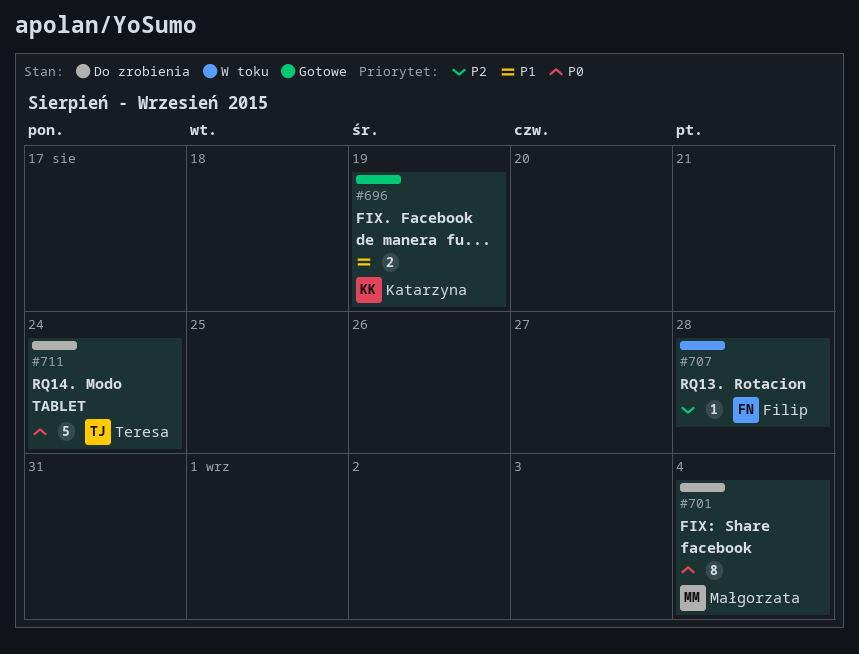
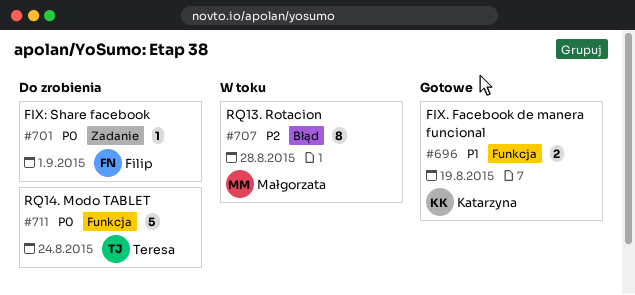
#701, owner: Małgorzata -> Filip
#701, estimate: 8 -> 1
#701, due: Sep 4 -> Sep 1
#707, owner: Filip -> Małgorzata
#707, estimate: 1 -> 8

